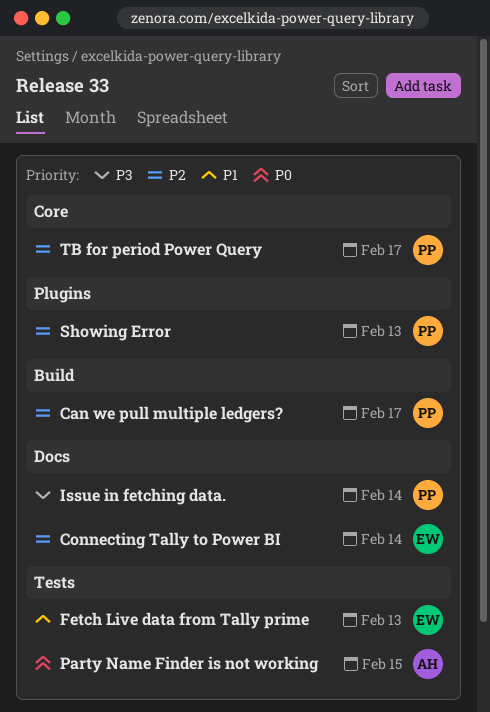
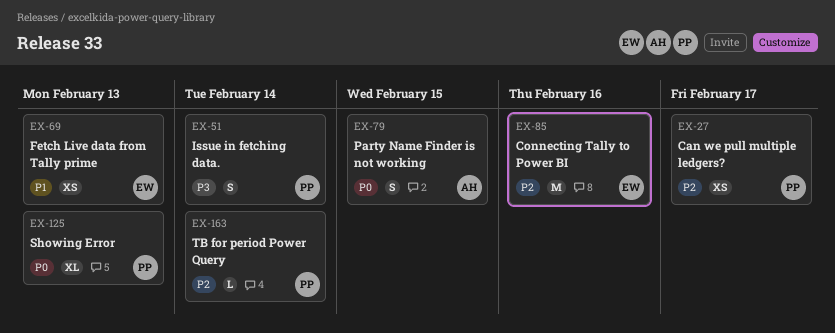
Connecting Tally to Power BI, due: Feb 14 -> Feb 16
Showing Error, priority: P2 -> P0
TB for period Power Query, due: Feb 17 -> Feb 14

